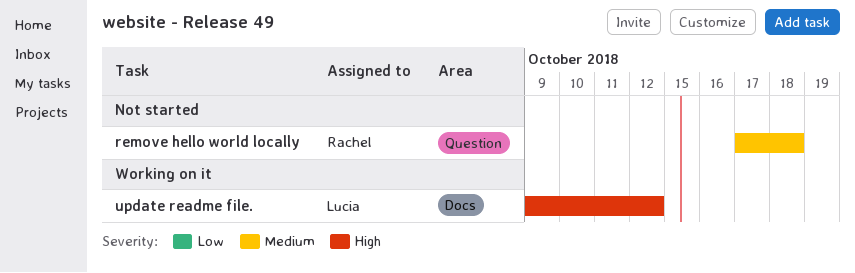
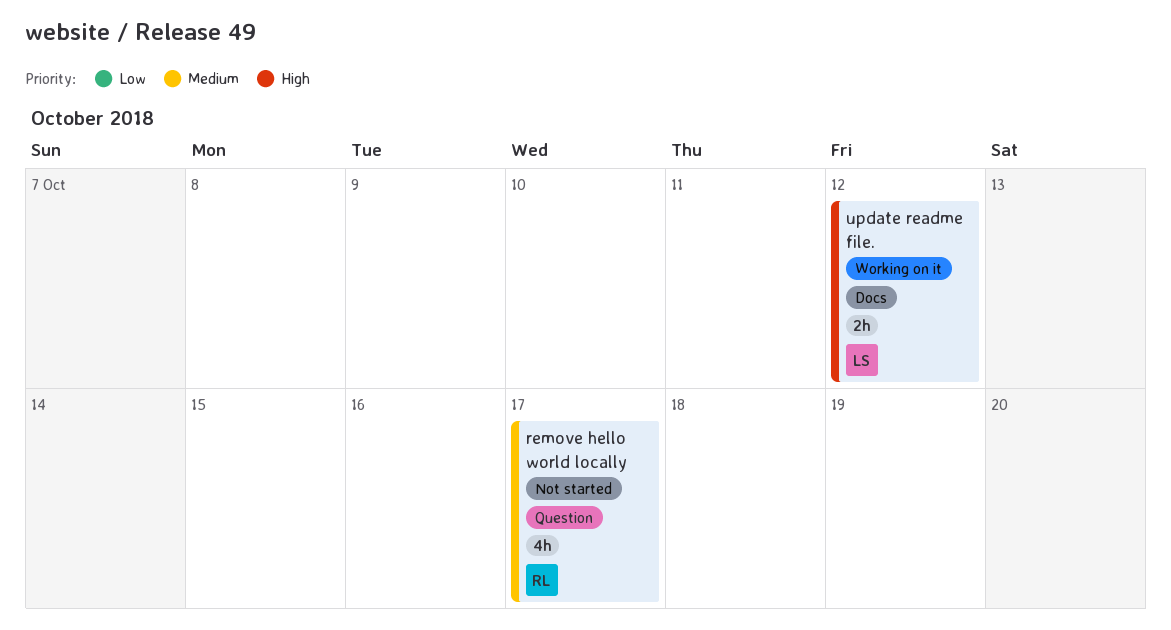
remove hello world locally, due: Oct 18 -> Oct 17

